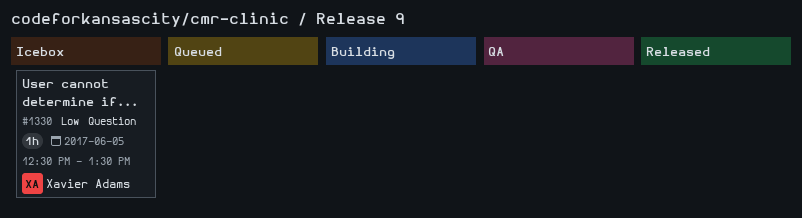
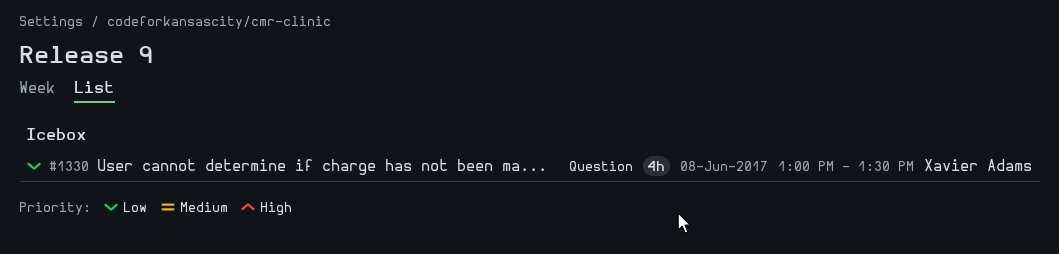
#1330, estimate: 1h -> 4h
#1330, day: Jun 5 -> Jun 8
#1330, begins: 12:30 -> 13:00

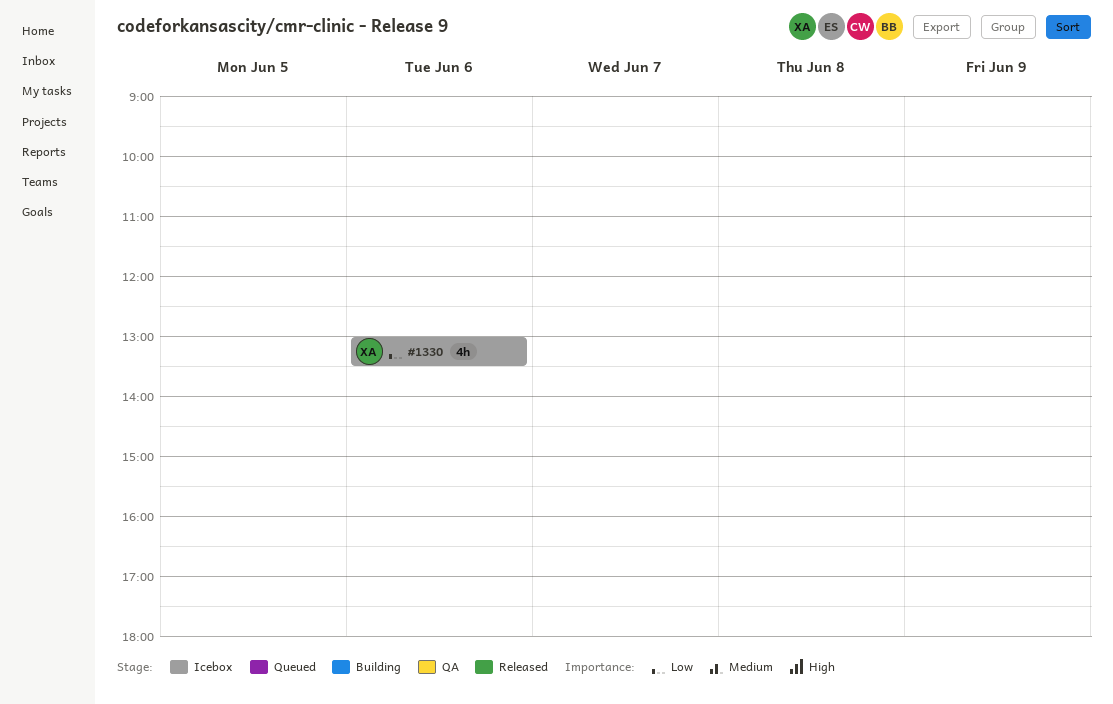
#1330, day: Jun 8 -> Jun 6

